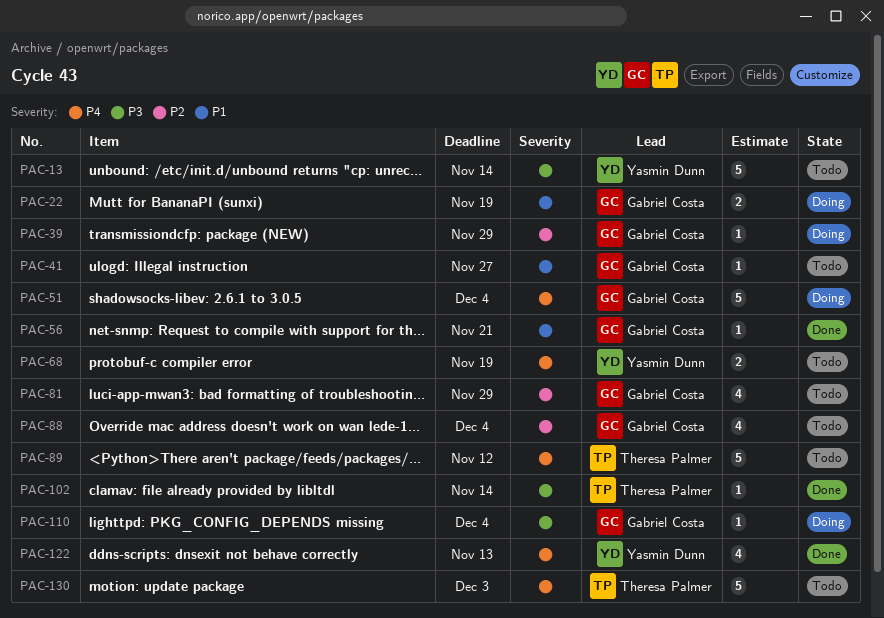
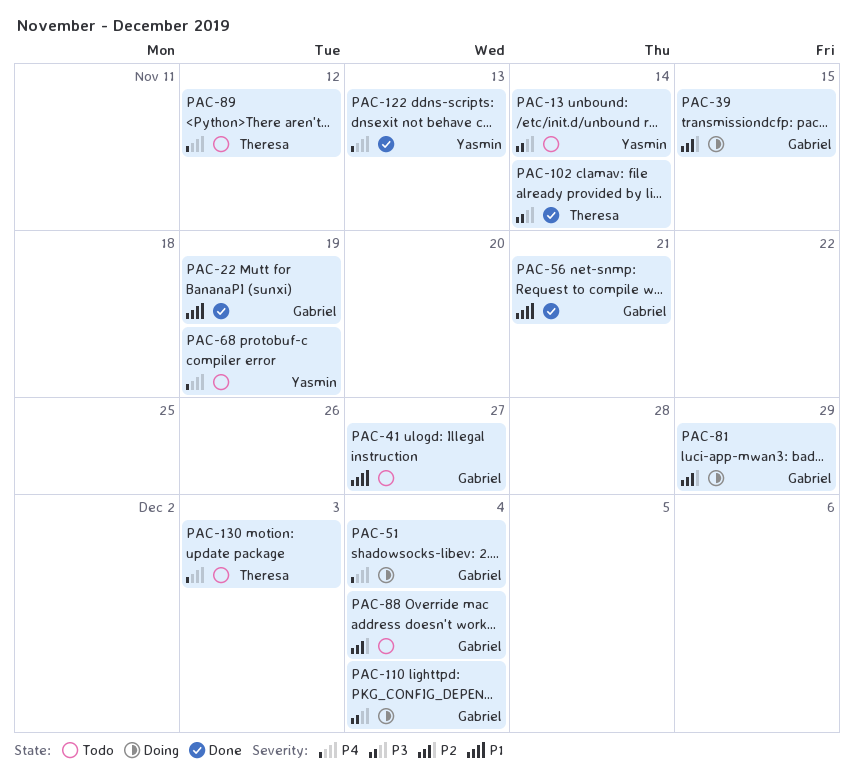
PAC-22, status: Doing -> Done
PAC-39, due: Nov 29 -> Nov 15
PAC-81, status: Todo -> Doing

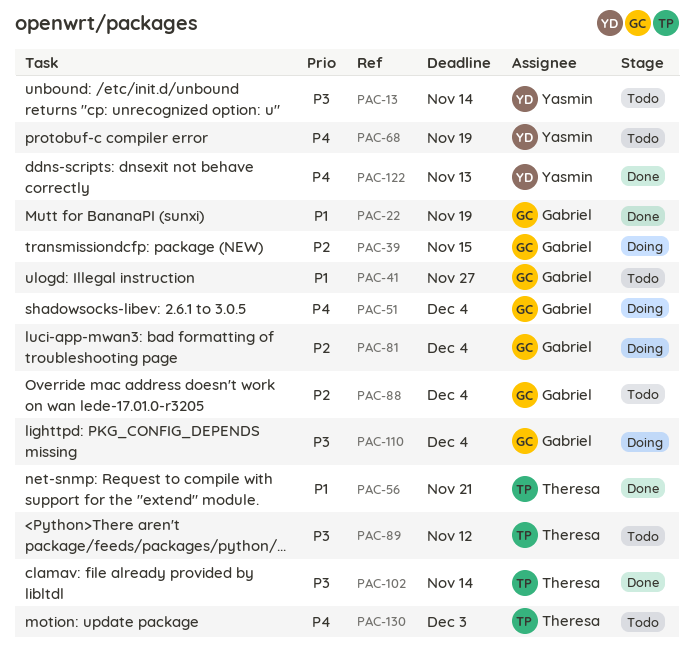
PAC-56, owner: Gabriel -> Theresa
PAC-81, due: Nov 29 -> Dec 4
PAC-89, priority: P4 -> P3

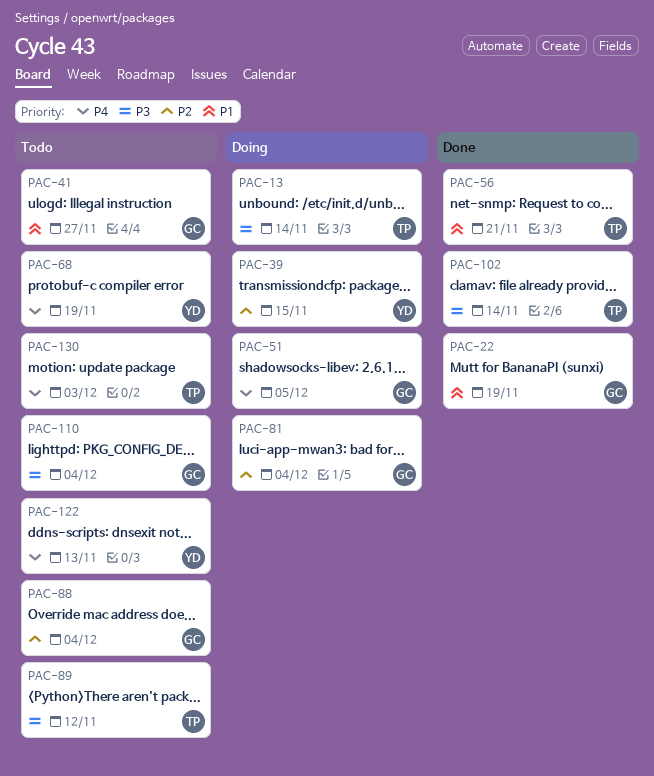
PAC-13, status: Todo -> Doing
PAC-13, owner: Yasmin -> Theresa
PAC-39, owner: Gabriel -> Yasmin
PAC-51, due: Dec 4 -> Dec 5
PAC-110, status: Doing -> Todo
PAC-122, status: Done -> Todo

